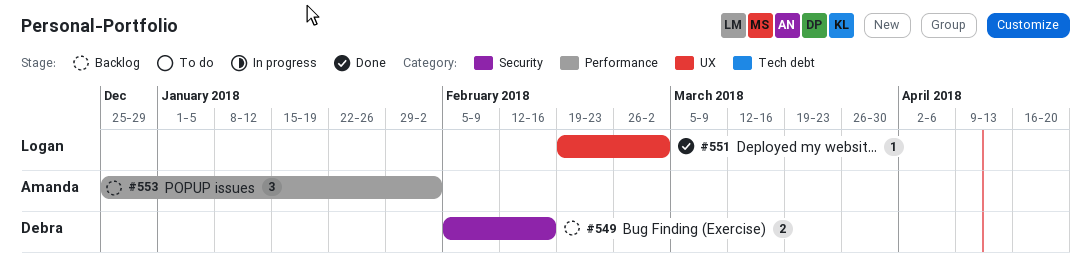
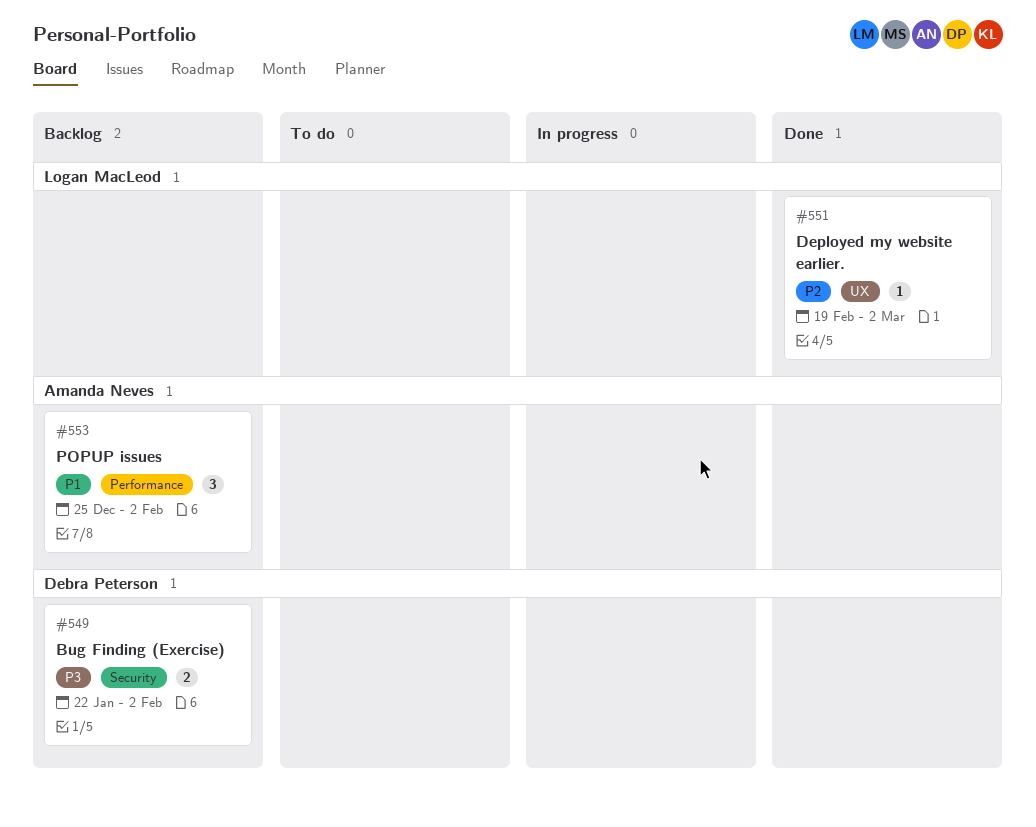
#549, start: Feb 5 -> Jan 22
#549, due: Feb 16 -> Feb 2

